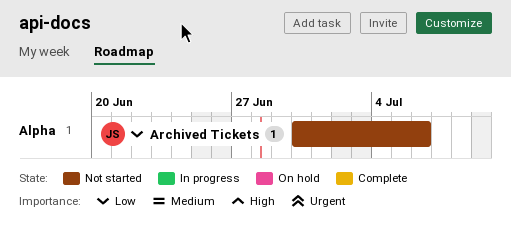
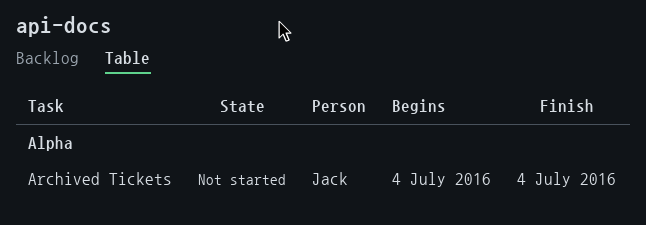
Archived Tickets, start: Jun 30 -> Jul 4
Archived Tickets, due: Jul 6 -> Jul 4

